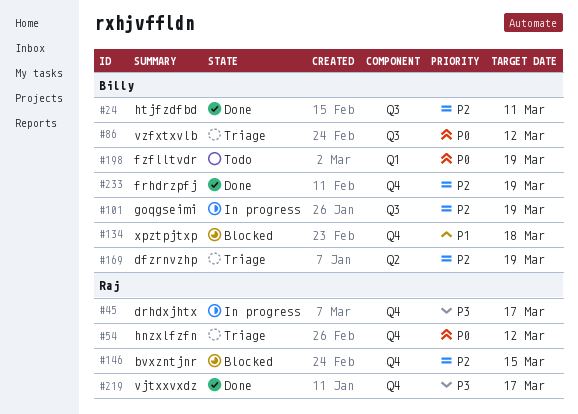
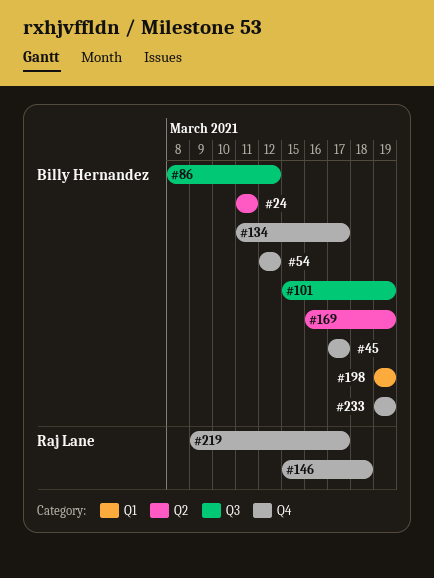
#24, label: Q3 -> Q2
#45, owner: Raj Lane -> Billy Hernandez
#54, owner: Raj Lane -> Billy Hernandez
#134, due: Mar 18 -> Mar 17
#146, due: Mar 15 -> Mar 18

